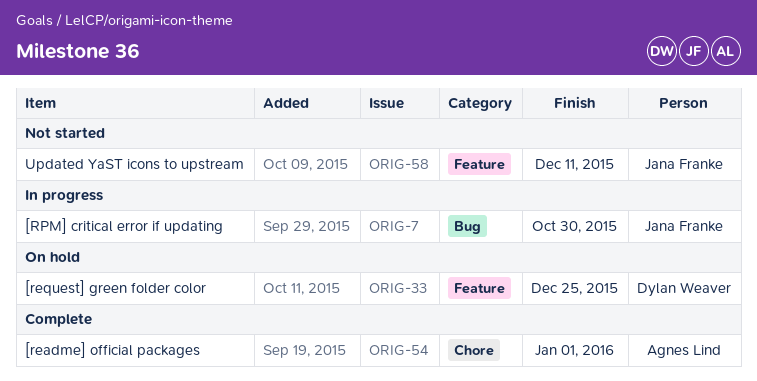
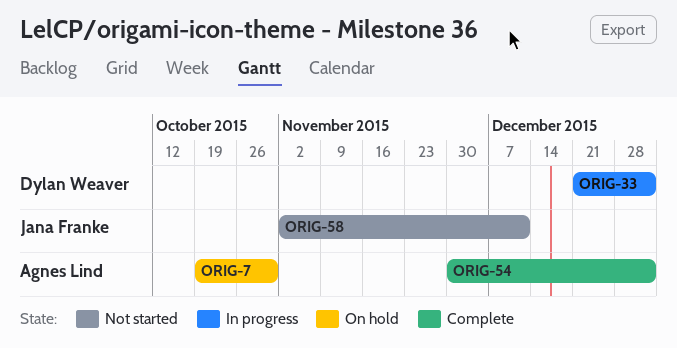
ORIG-7, status: In progress -> On hold
ORIG-7, owner: Jana Franke -> Agnes Lind
ORIG-33, status: On hold -> In progress
ORIG-33, due: Dec 25 -> Jan 1

